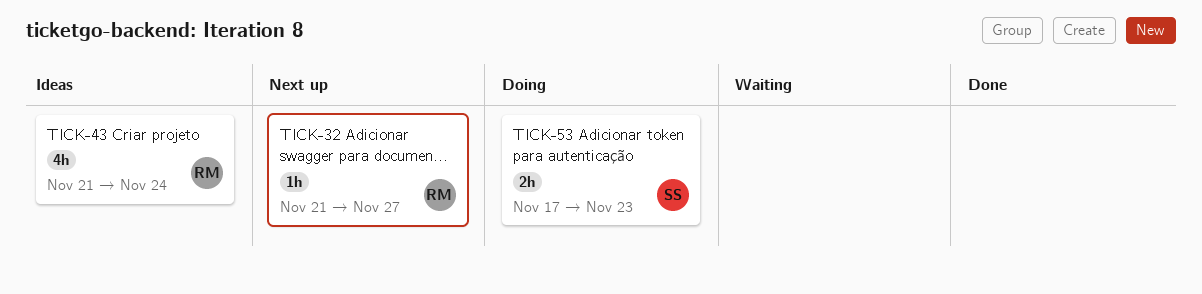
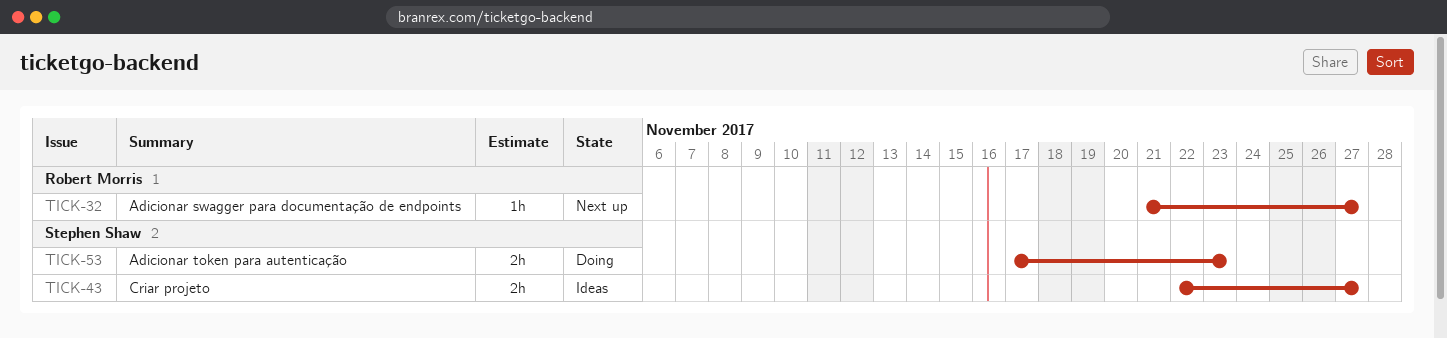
TICK-43, owner: Robert Morris -> Stephen Shaw
TICK-43, estimate: 4h -> 2h
TICK-43, start: Nov 21 -> Nov 22
TICK-43, due: Nov 24 -> Nov 27

